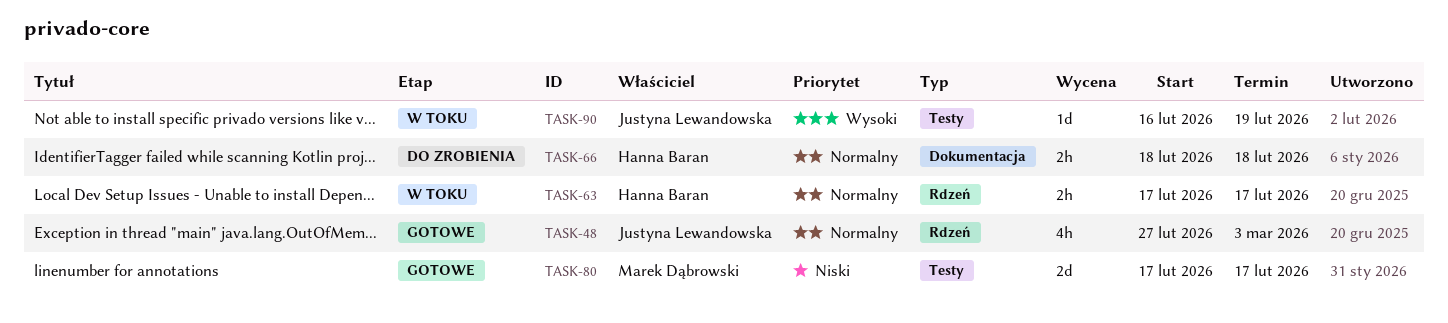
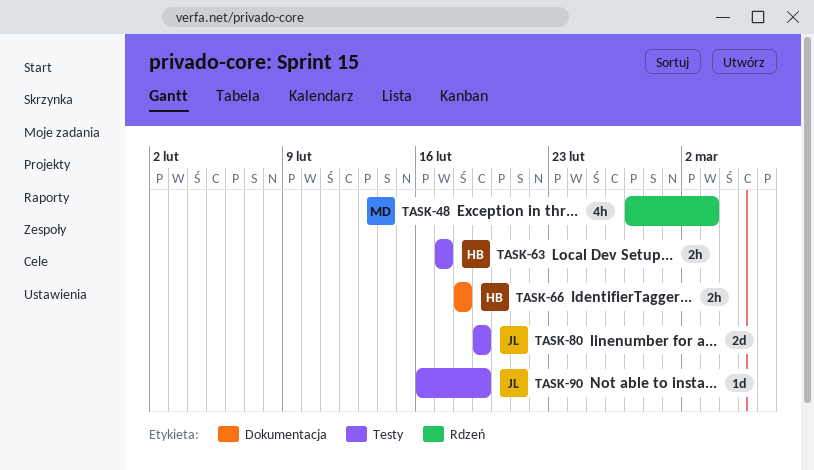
TASK-48, owner: Justyna Lewandowska -> Marek Dąbrowski
TASK-63, label: Rdzeń -> Testy
TASK-80, owner: Marek Dąbrowski -> Justyna Lewandowska
TASK-80, start: Feb 17 -> Feb 19
TASK-80, due: Feb 17 -> Feb 19

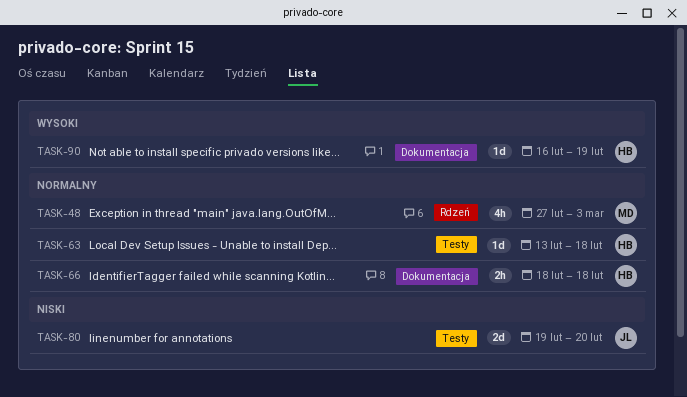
TASK-63, estimate: 2h -> 1d
TASK-63, start: Feb 17 -> Feb 13
TASK-63, due: Feb 17 -> Feb 18
TASK-80, due: Feb 19 -> Feb 20
TASK-90, owner: JL -> HB
TASK-90, label: Testy -> Dokumentacja

